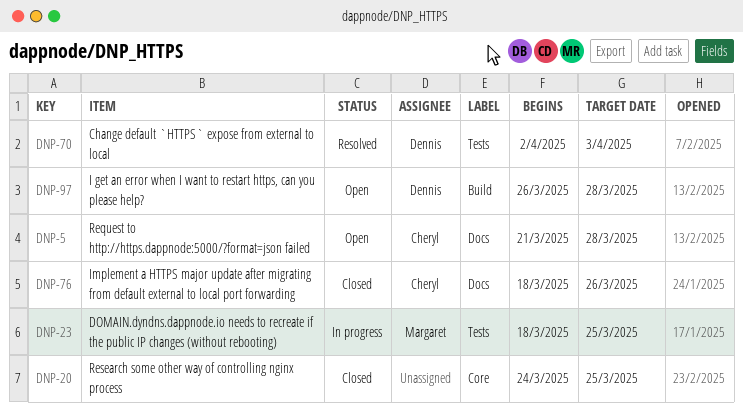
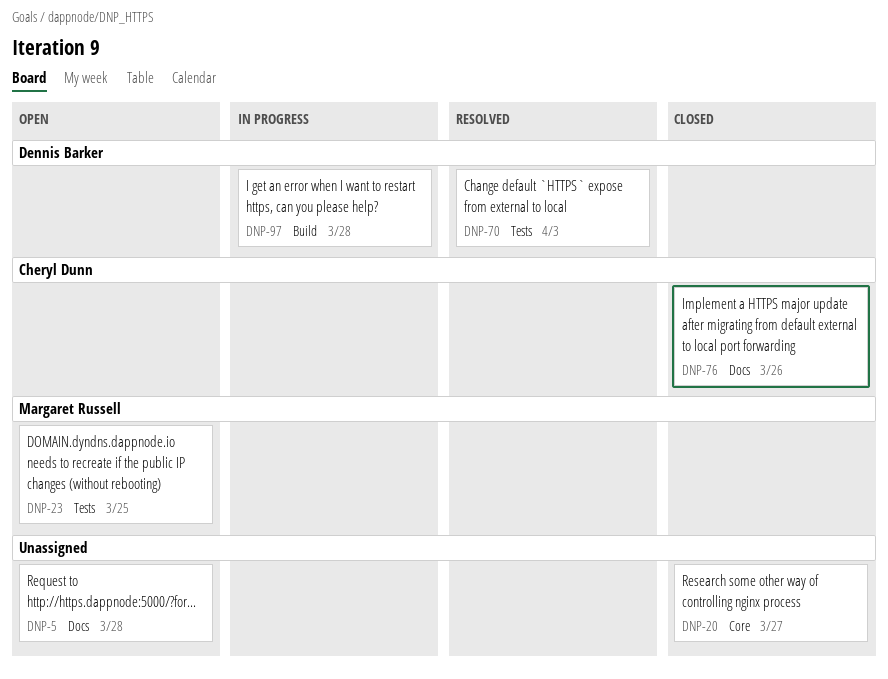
DNP-5, owner: Cheryl Dunn -> none
DNP-20, due: Mar 25 -> Mar 27
DNP-23, status: In progress -> Open
DNP-97, status: Open -> In progress

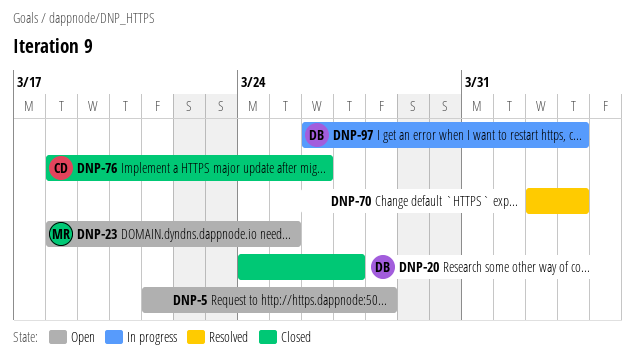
DNP-20, owner: none -> Dennis Barker
DNP-70, owner: Dennis Barker -> none
DNP-97, due: Mar 28 -> Apr 3

